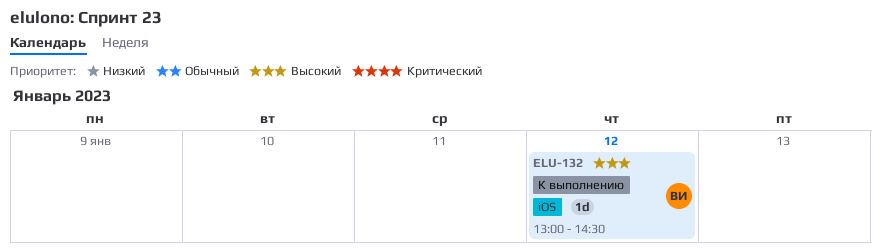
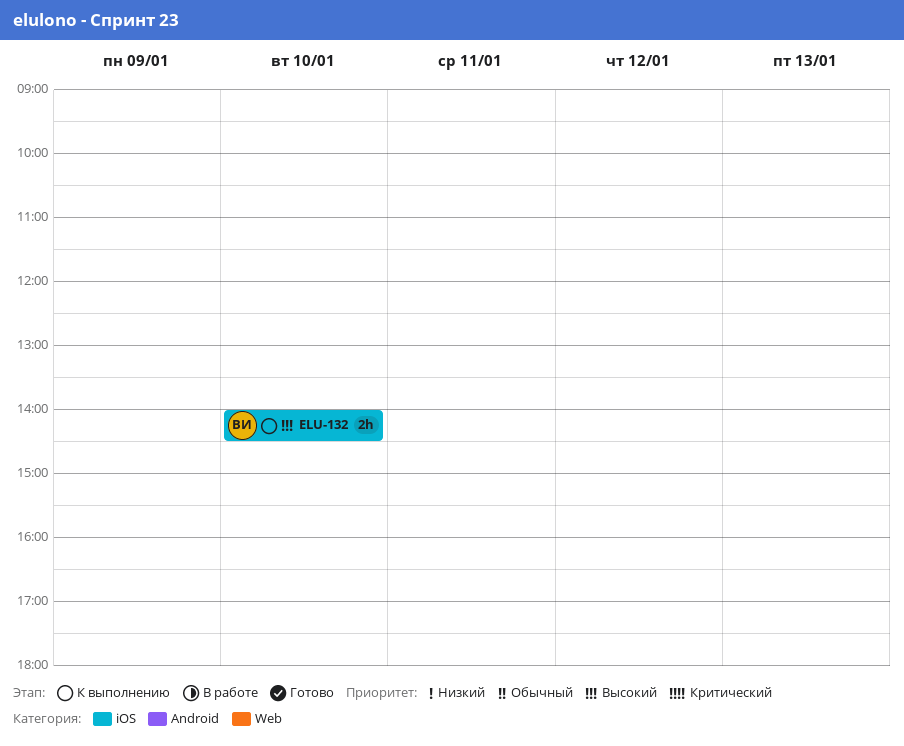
ELU-132, estimate: 1d -> 2h
ELU-132, day: Jan 12 -> Jan 10
ELU-132, begins: 13:00 -> 14:00

